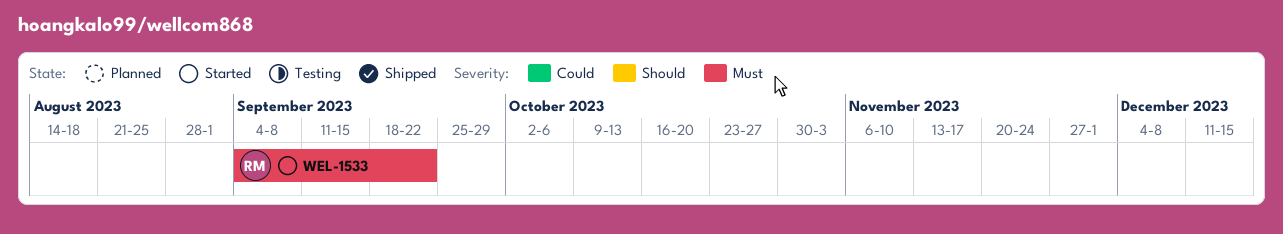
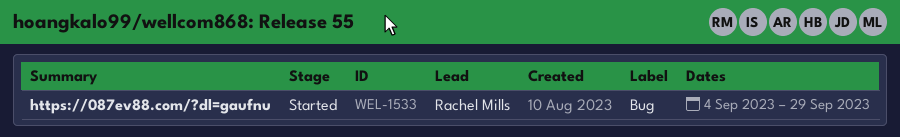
WEL-1533, due: Sep 22 -> Sep 29

